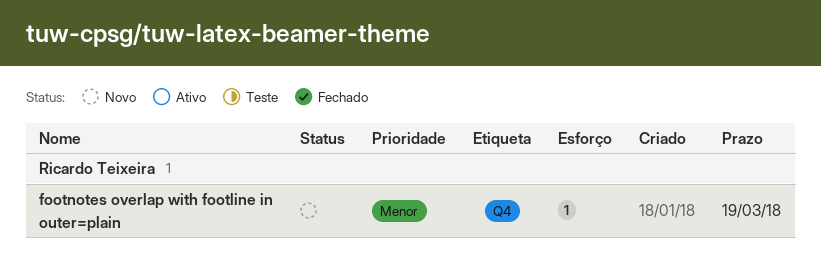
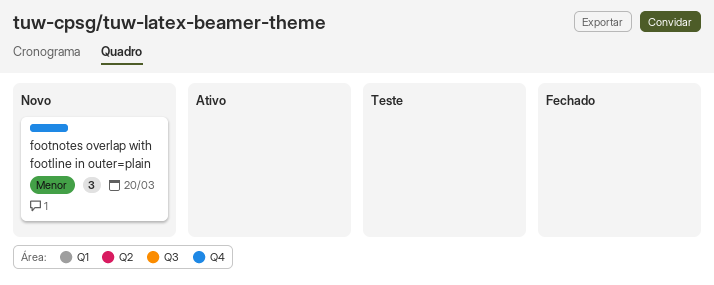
footnotes overlap with footline in outer=plain, estimate: 1 -> 3
footnotes overlap with footline in outer=plain, due: Mar 19 -> Mar 20

